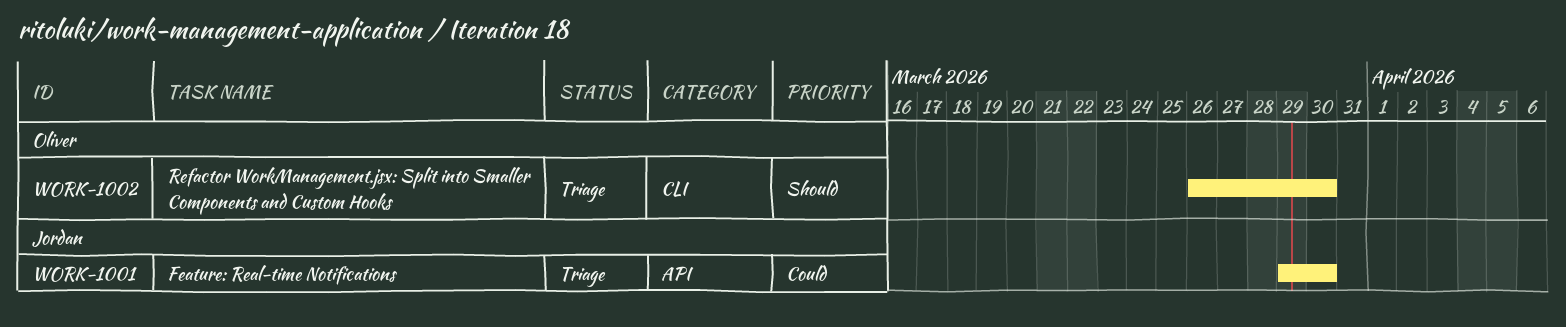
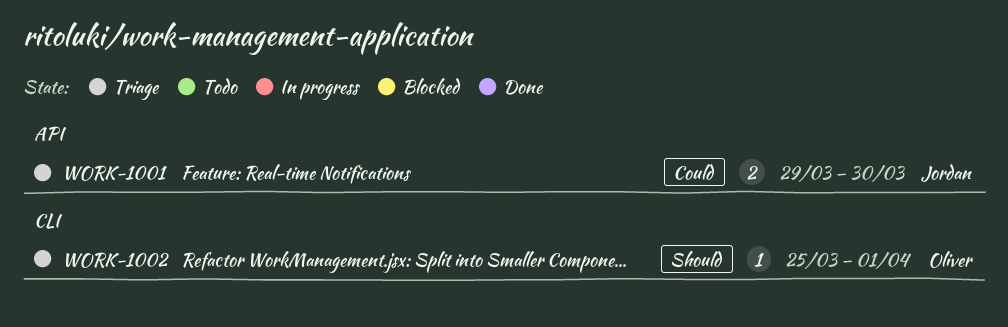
WORK-1002, start: Mar 26 -> Mar 25
WORK-1002, due: Mar 30 -> Apr 1

